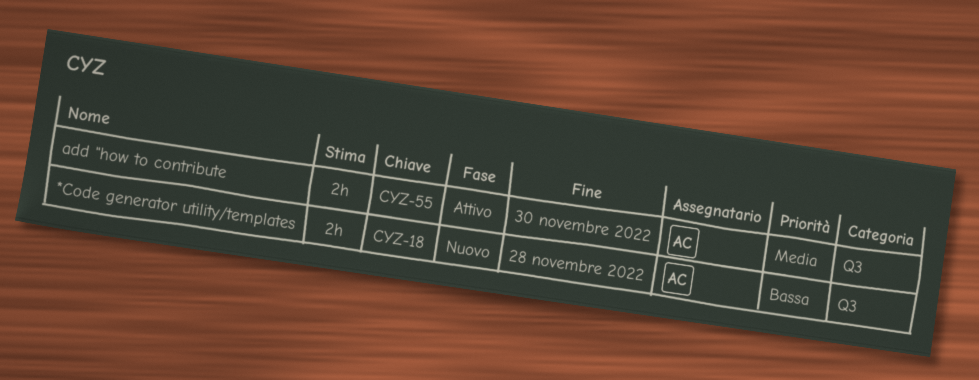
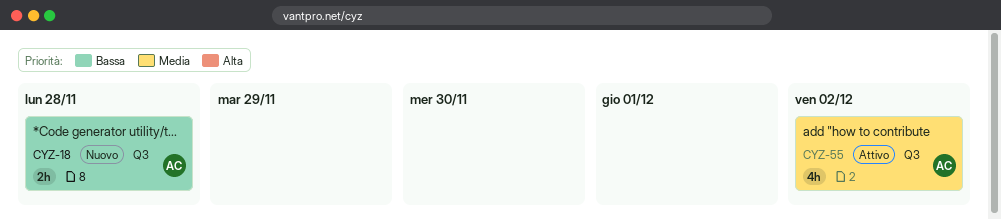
CYZ-55, estimate: 2h -> 4h
CYZ-55, due: Nov 30 -> Dec 2

